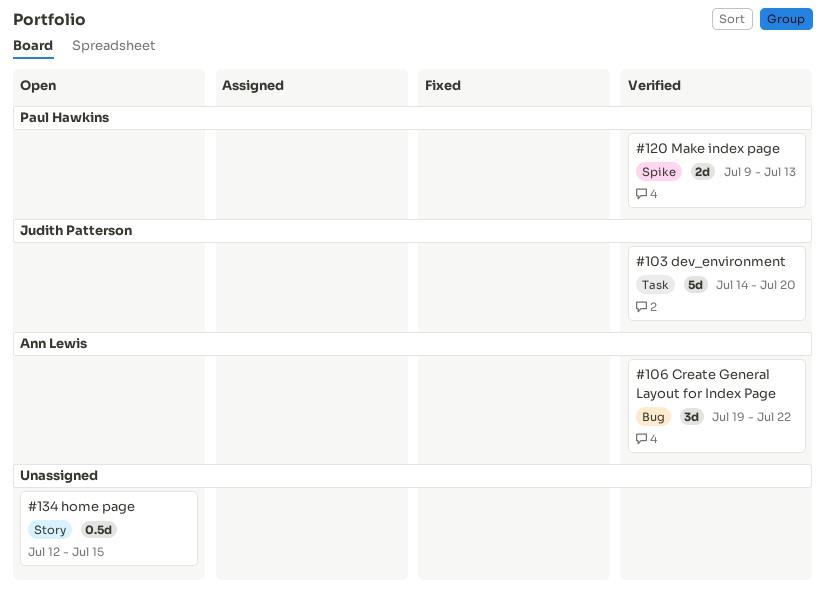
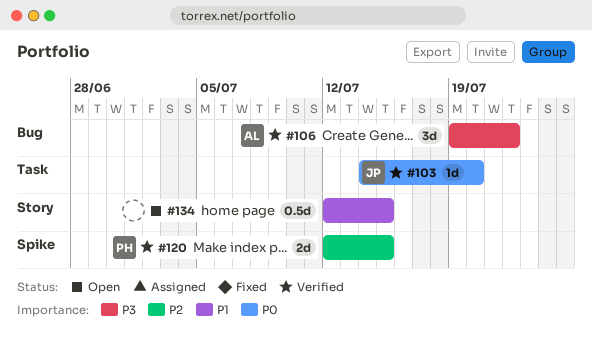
#103, estimate: 5d -> 1d
#120, start: Jul 9 -> Jul 12
#120, due: Jul 13 -> Jul 15

